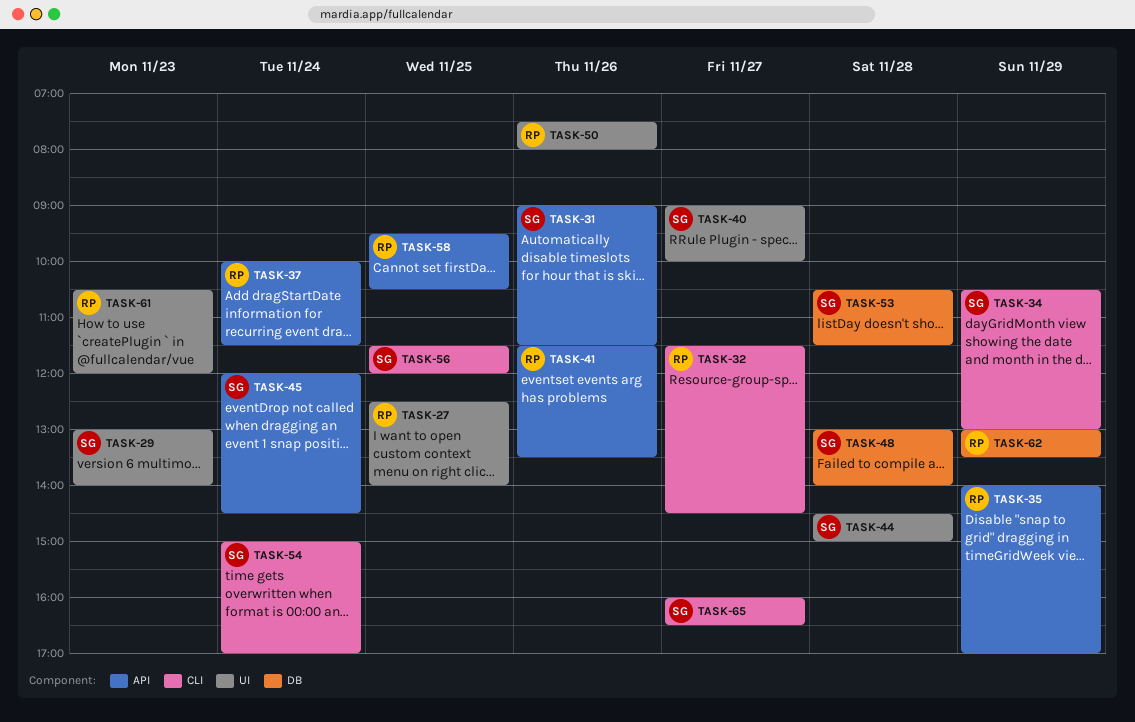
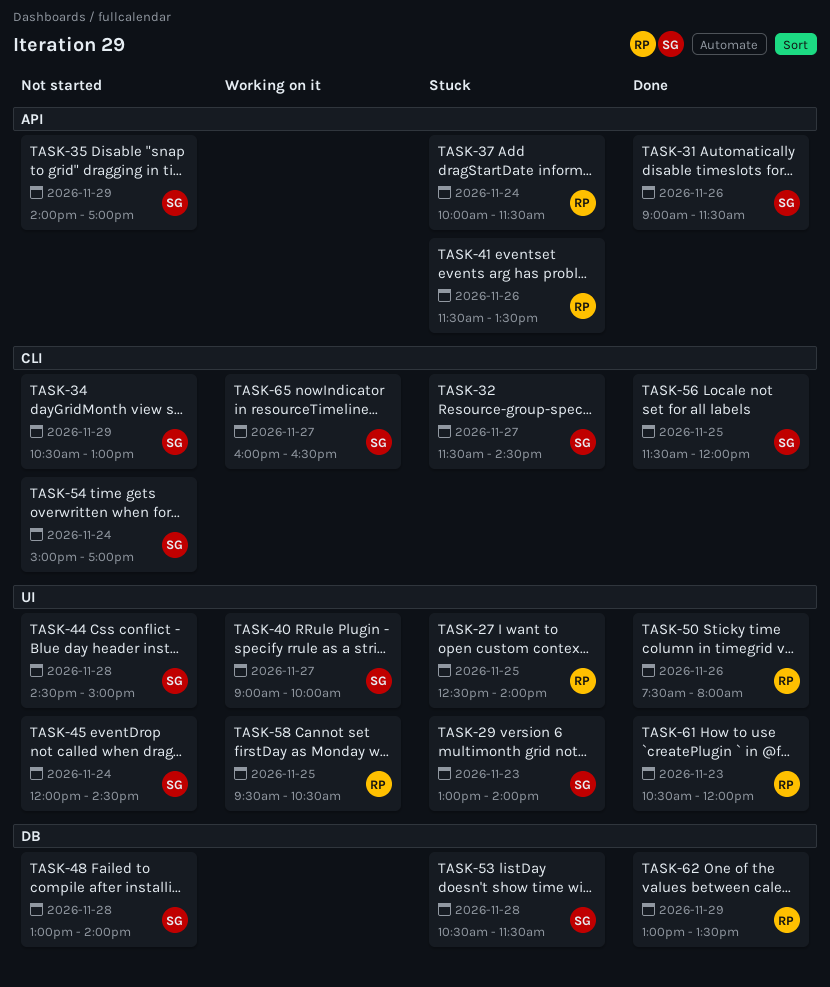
TASK-32, owner: RP -> SG
TASK-35, owner: RP -> SG
TASK-45, label: API -> UI
TASK-58, label: API -> UI

